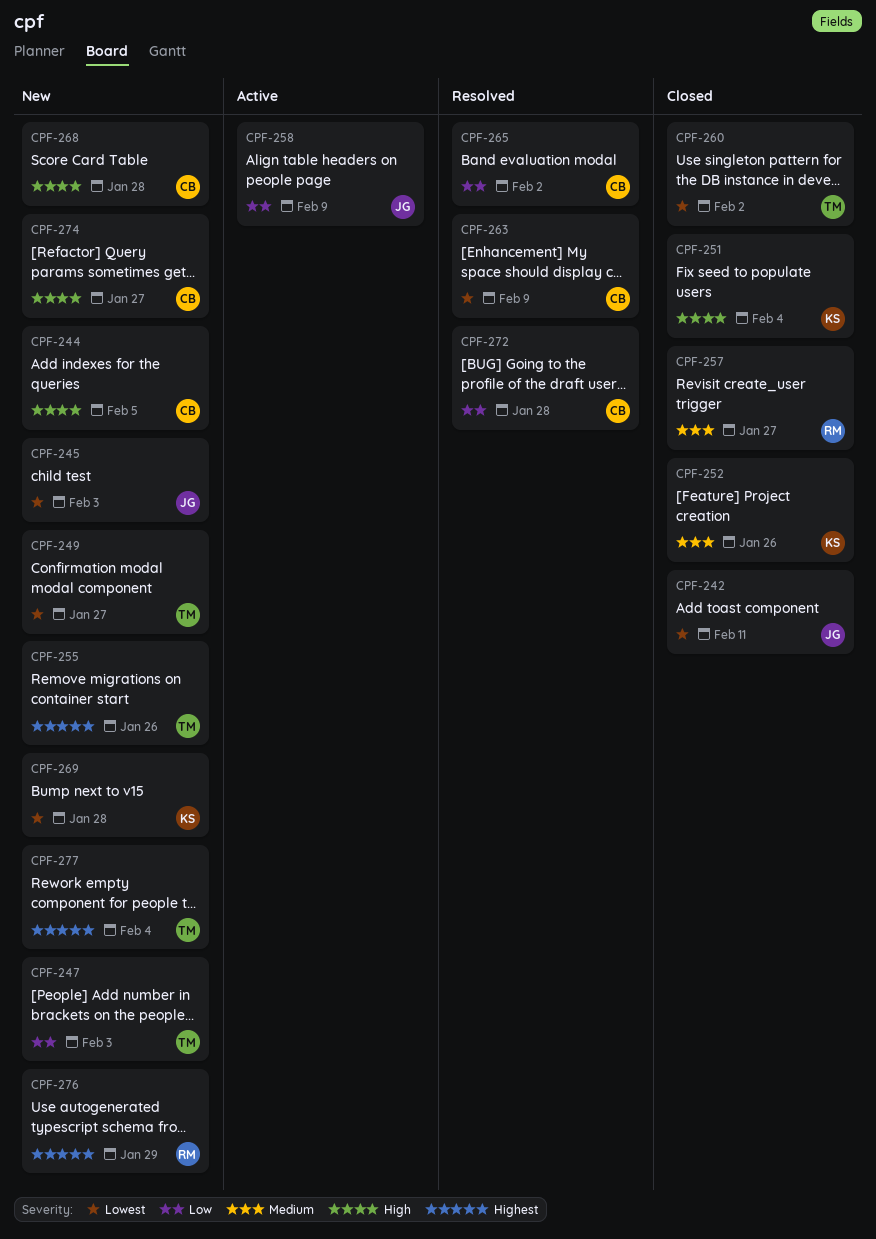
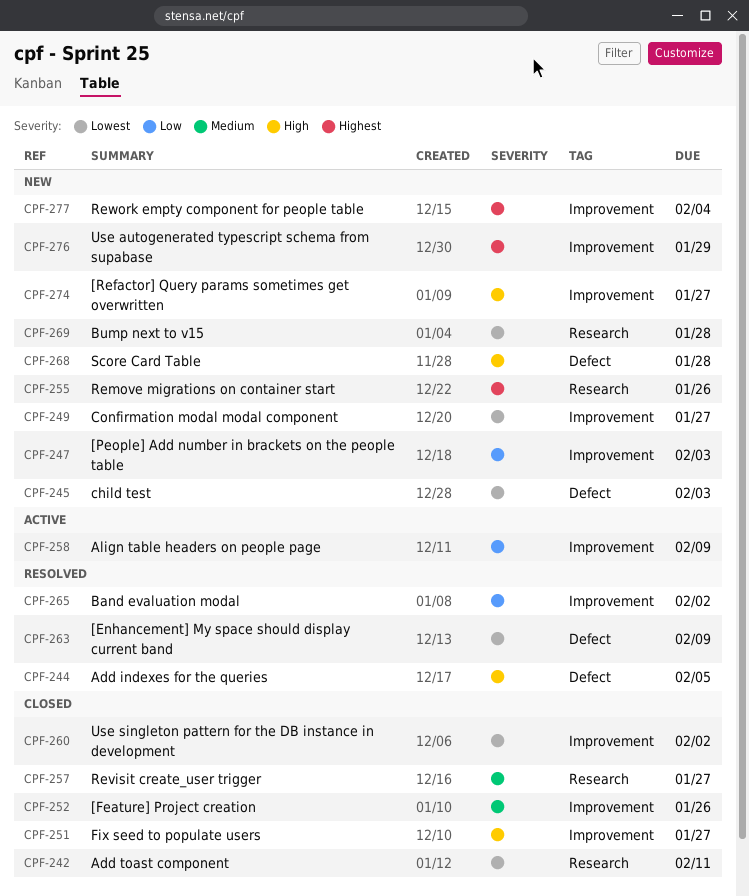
CPF-244, status: New -> Resolved
CPF-251, due: Feb 4 -> Jan 27
CPF-272: present -> none

